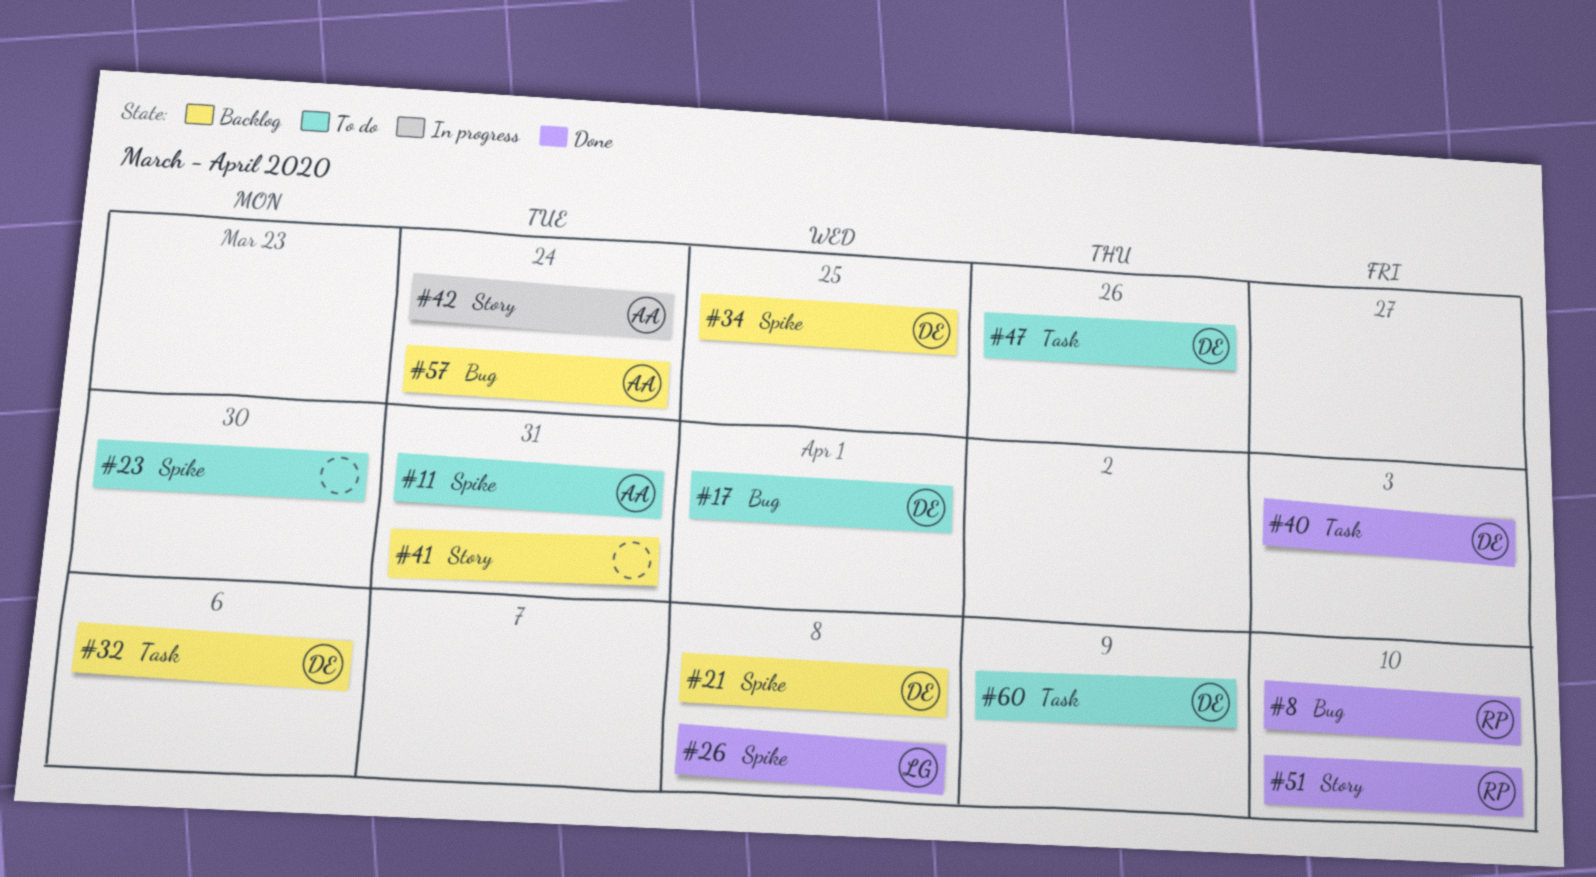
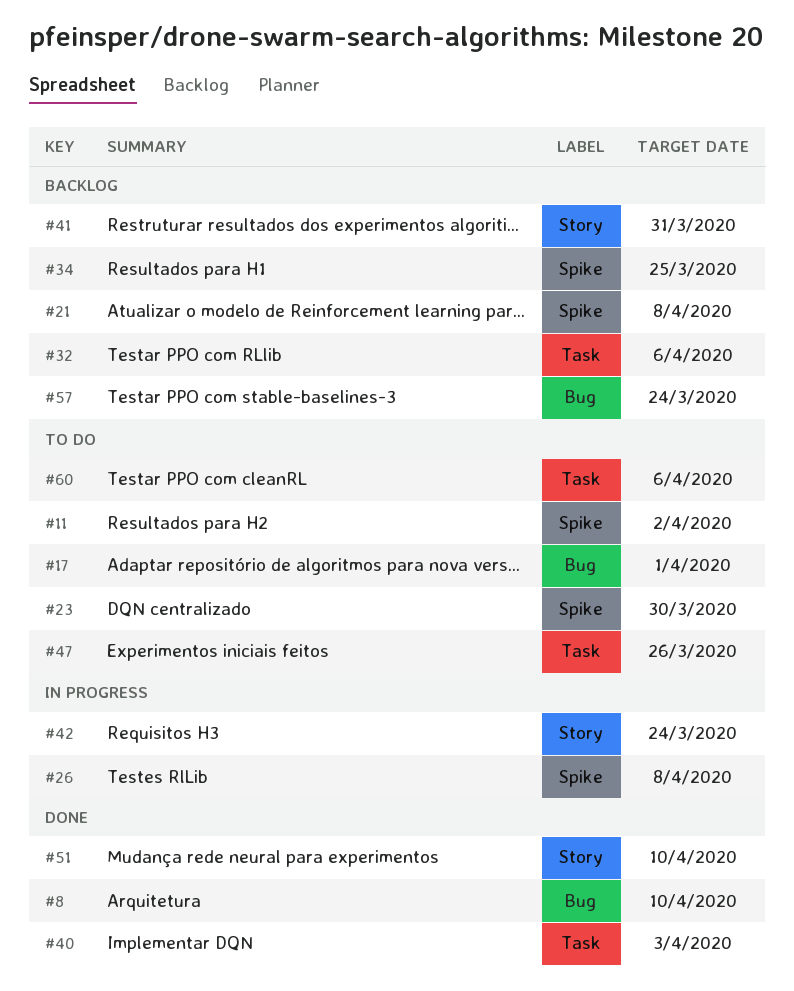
#11, due: Mar 31 -> Apr 2
#26, status: Done -> In progress
#60, due: Apr 9 -> Apr 6

